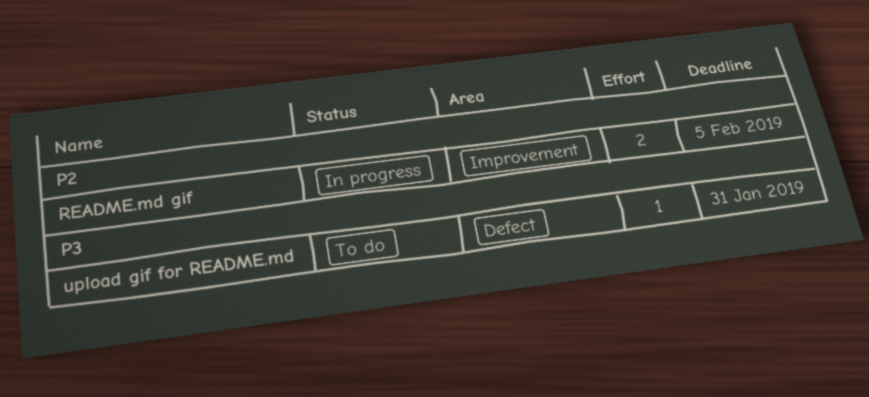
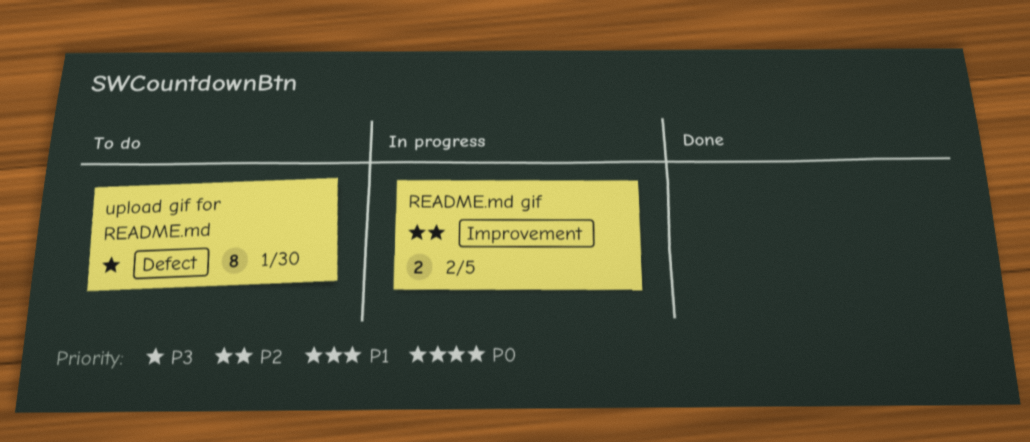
upload gif for README.md, estimate: 1 -> 8
upload gif for README.md, due: Jan 31 -> Jan 30

